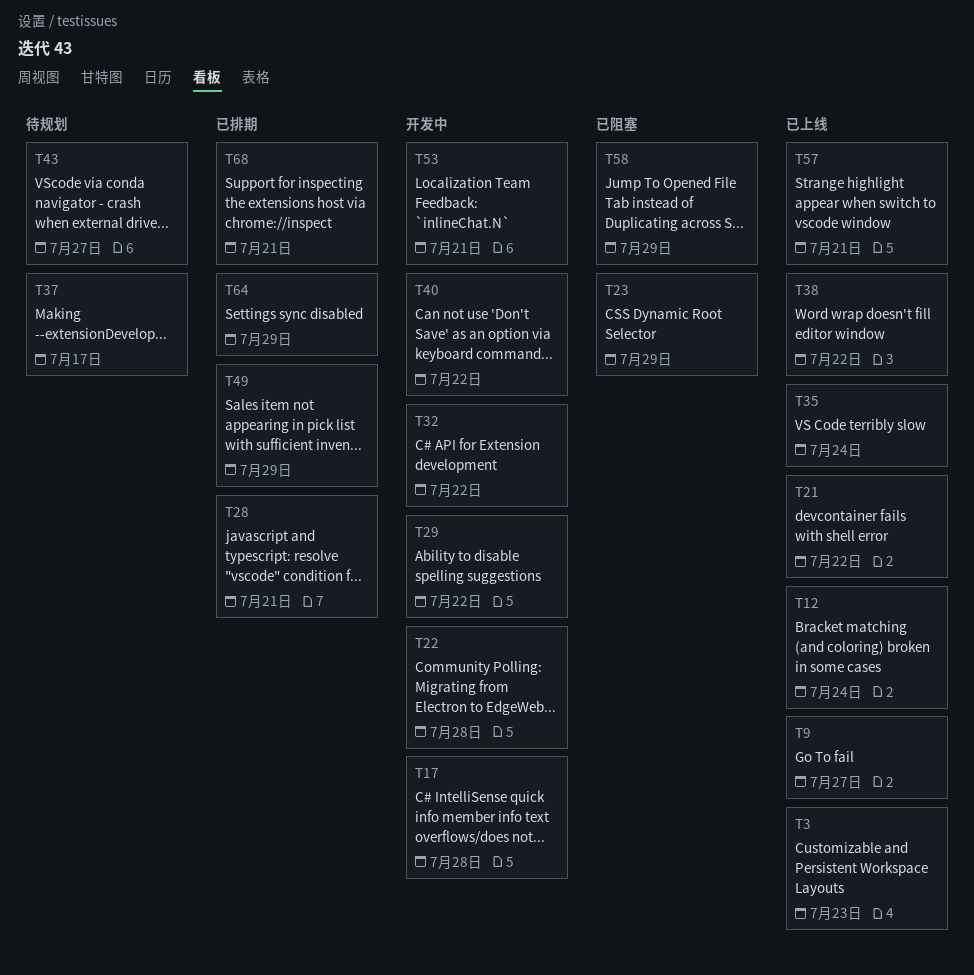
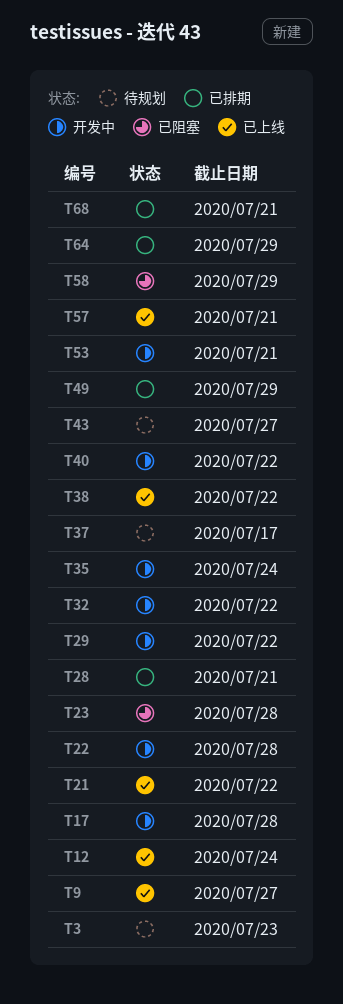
T3, status: 已上线 -> 待规划
T23, due: Jul 29 -> Jul 28
T35, status: 已上线 -> 开发中

